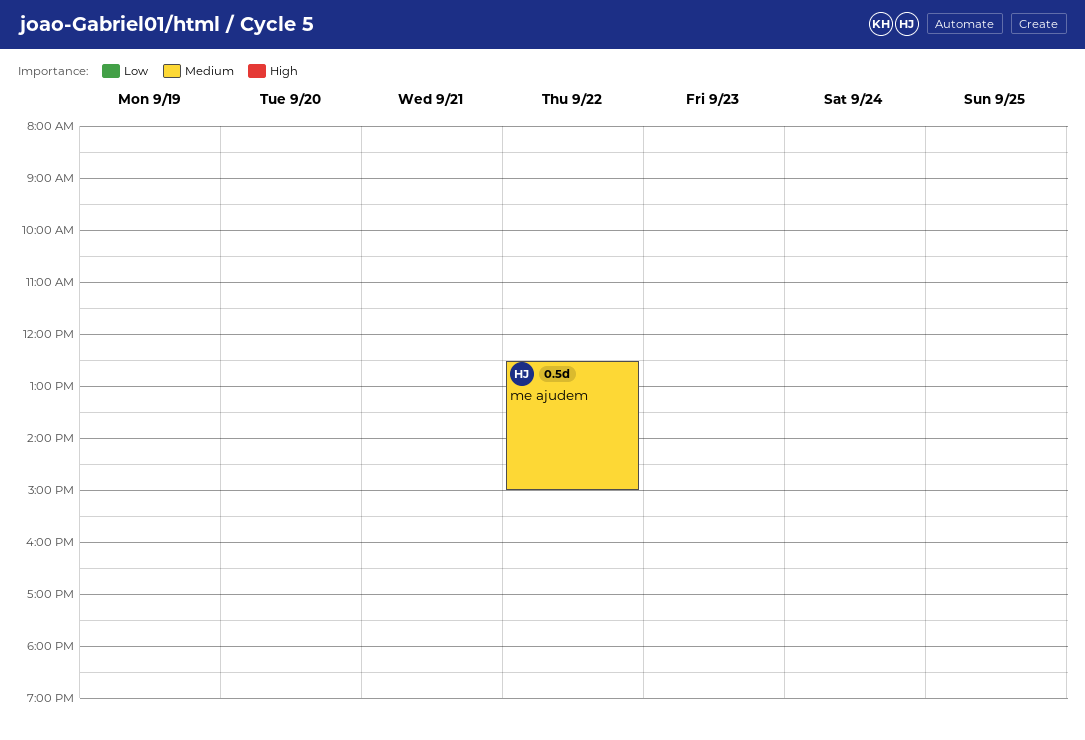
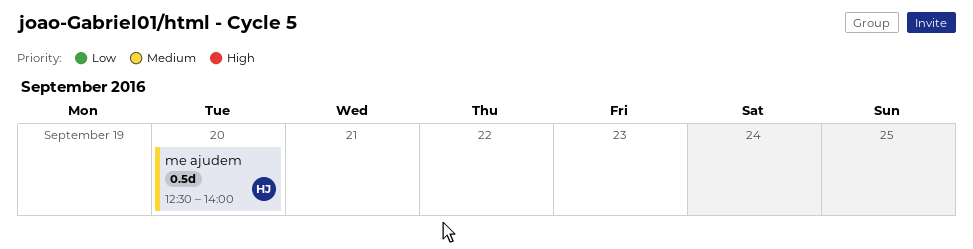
me ajudem, day: Sep 22 -> Sep 20
me ajudem, ends: 15:00 -> 14:00

